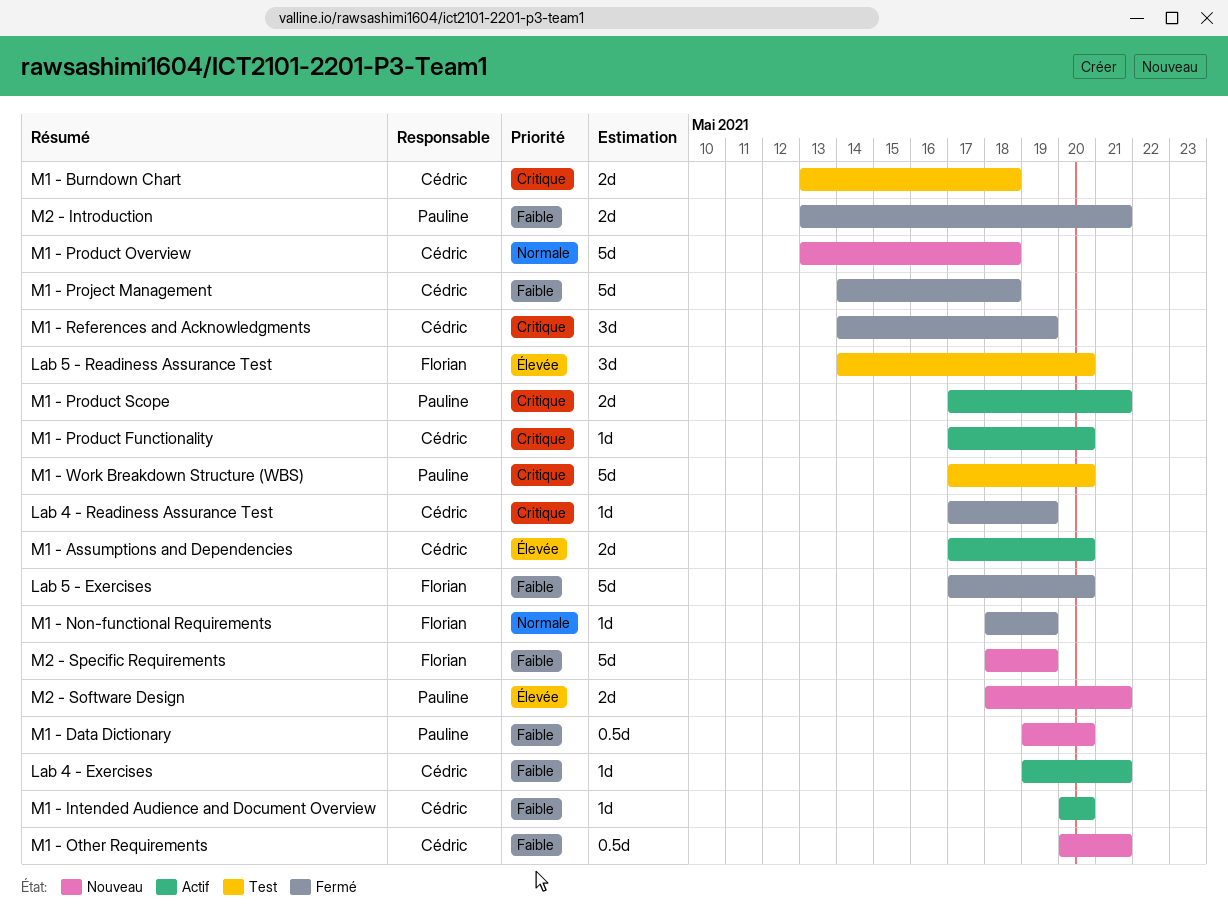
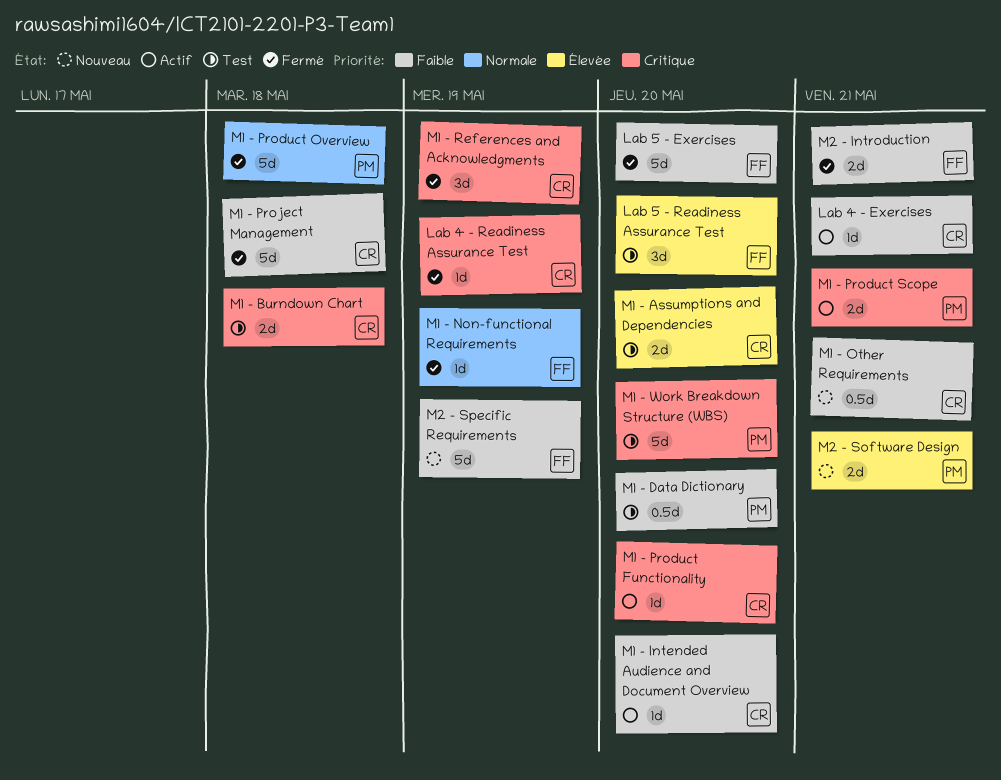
M1 - Assumptions and Dependencies, status: Actif -> Test
M1 - Data Dictionary, status: Nouveau -> Test
M1 - Product Overview, status: Nouveau -> Fermé
M1 - Product Overview, owner: Cédric -> Pauline
M2 - Introduction, owner: Pauline -> Florian

